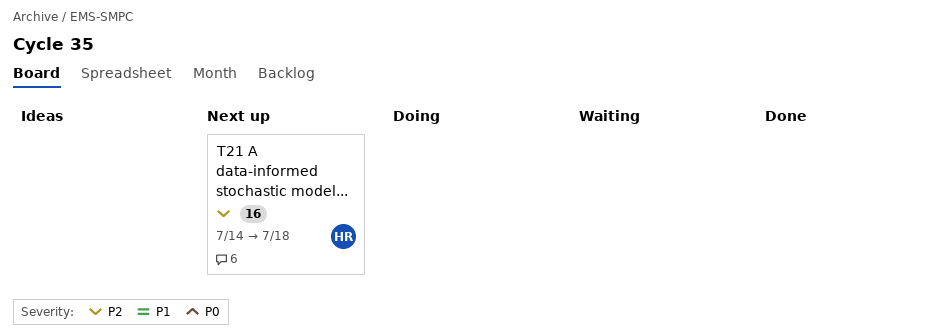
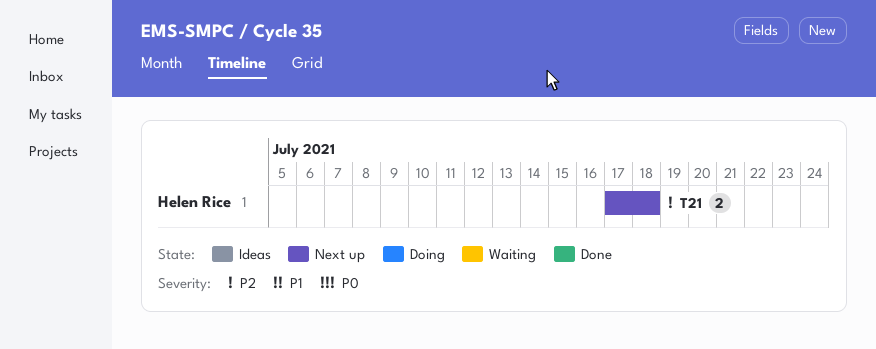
T21, estimate: 16 -> 2
T21, start: Jul 14 -> Jul 17

